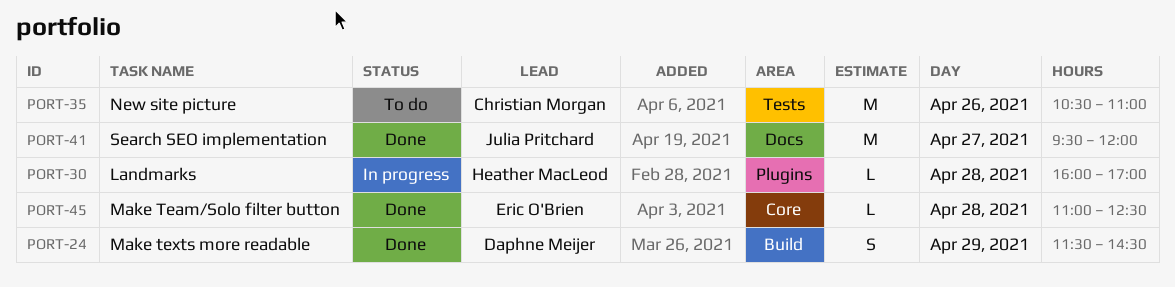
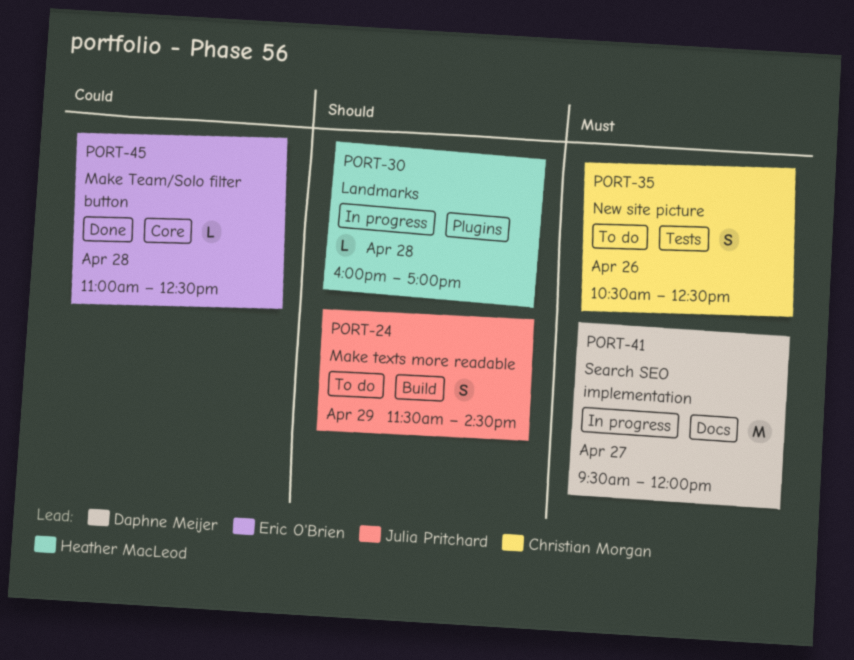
PORT-24, status: Done -> To do
PORT-24, owner: Daphne Meijer -> Julia Pritchard
PORT-35, estimate: M -> S
PORT-35, ends: 11:00 -> 12:30
PORT-41, status: Done -> In progress
PORT-41, owner: Julia Pritchard -> Daphne Meijer

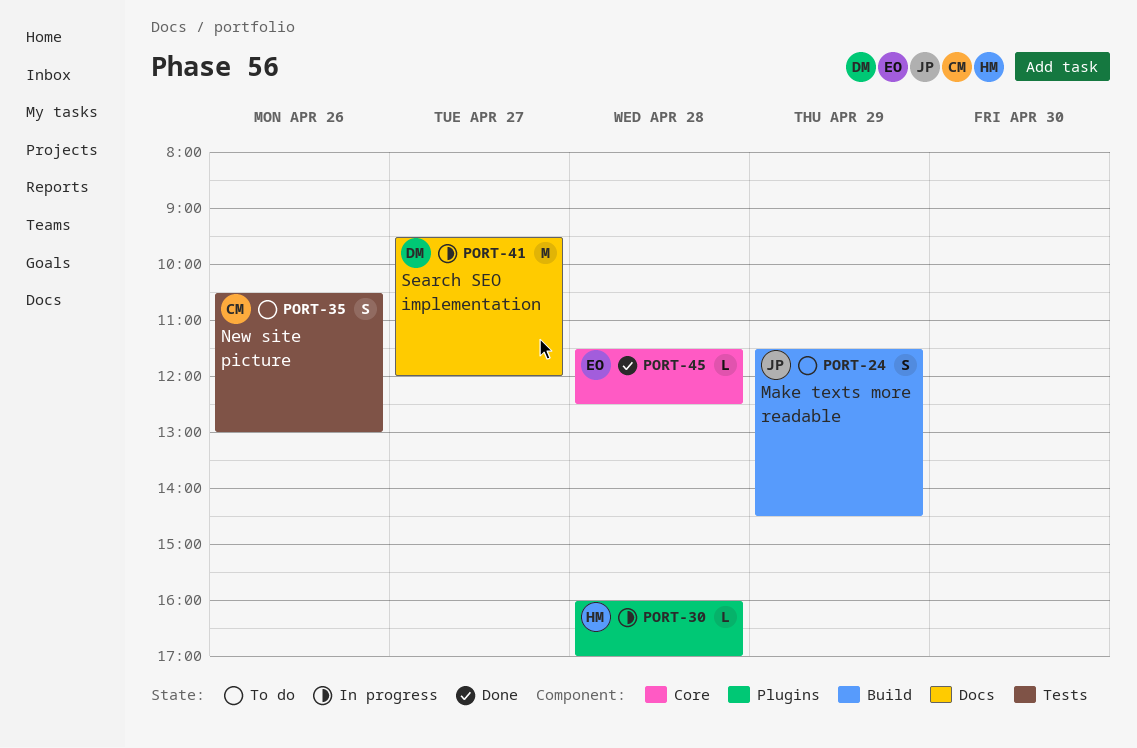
PORT-35, ends: 12:30 -> 13:00
PORT-45, begins: 11:00 -> 11:30

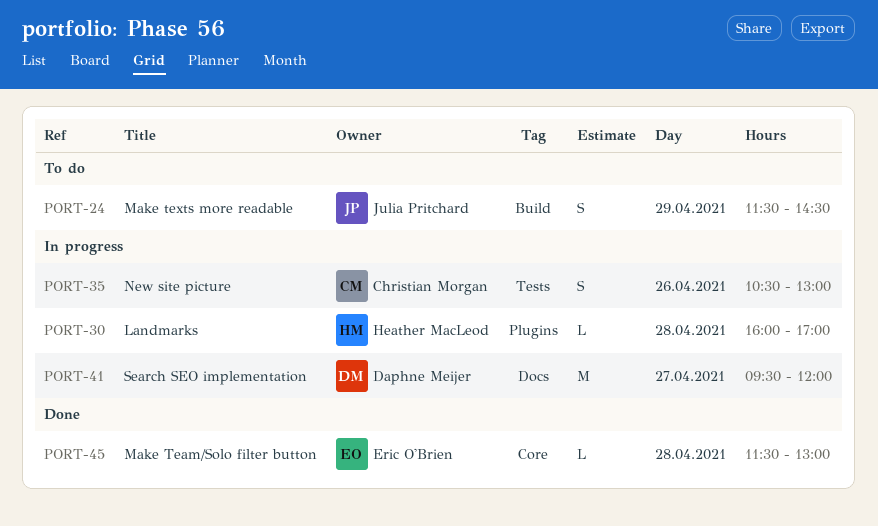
PORT-35, status: To do -> In progress
PORT-45, ends: 12:30 -> 13:00

